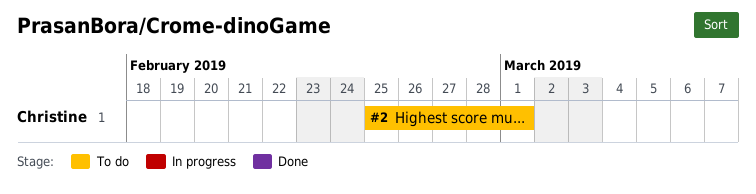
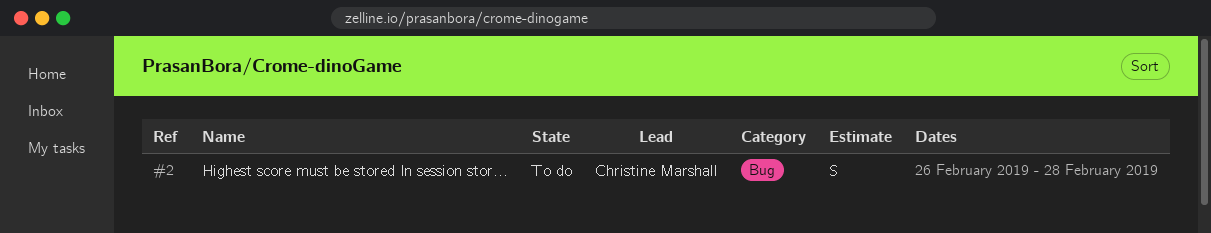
#2, start: Feb 25 -> Feb 26
#2, due: Mar 1 -> Feb 28

